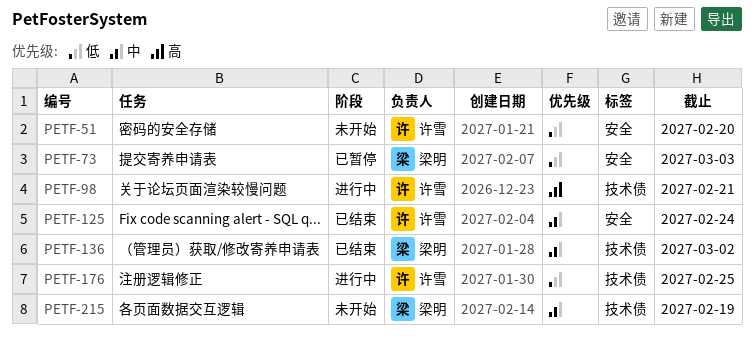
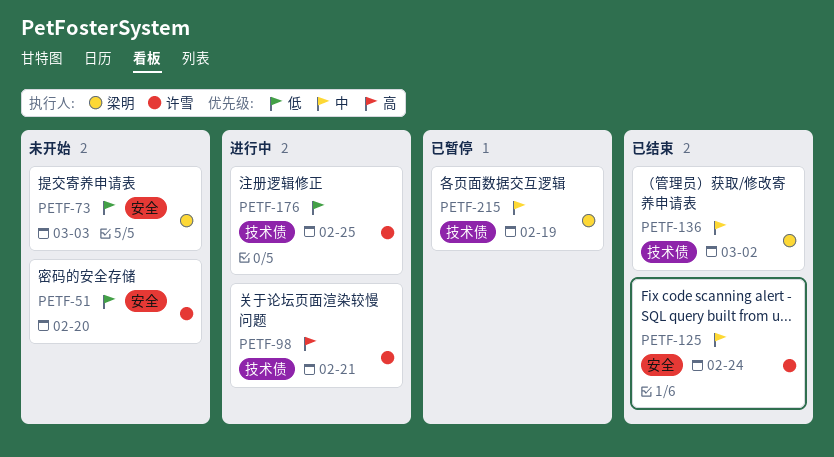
PETF-73, status: 已暂停 -> 未开始
PETF-215, status: 未开始 -> 已暂停

